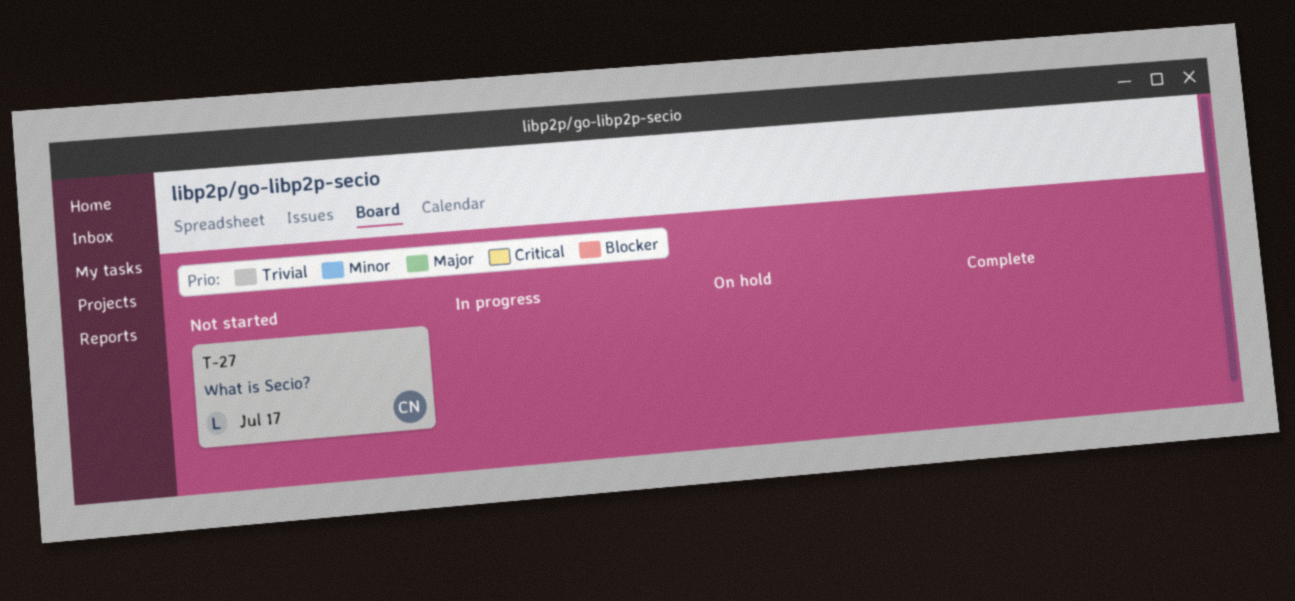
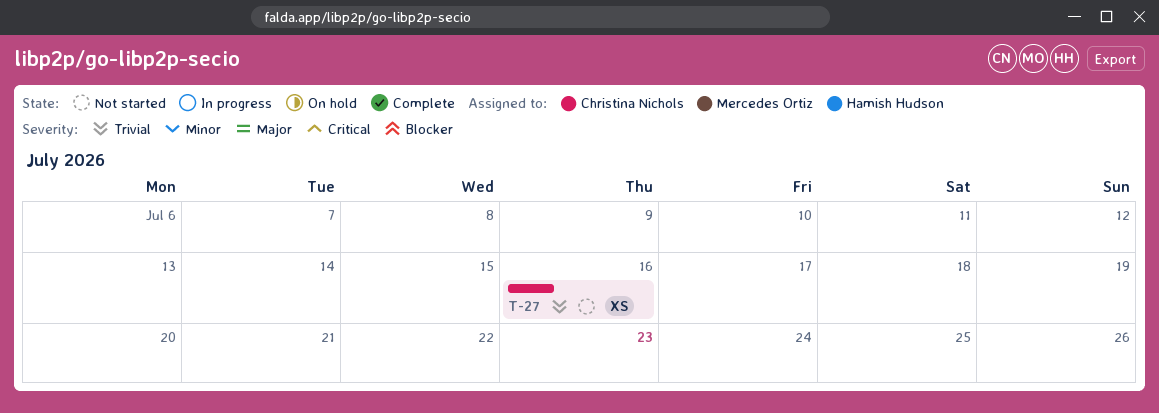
T-27, estimate: L -> XS
T-27, due: Jul 17 -> Jul 16

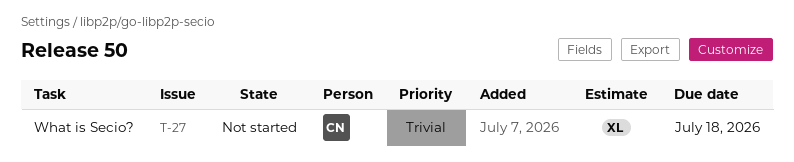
T-27, estimate: XS -> XL
T-27, due: Jul 16 -> Jul 18

